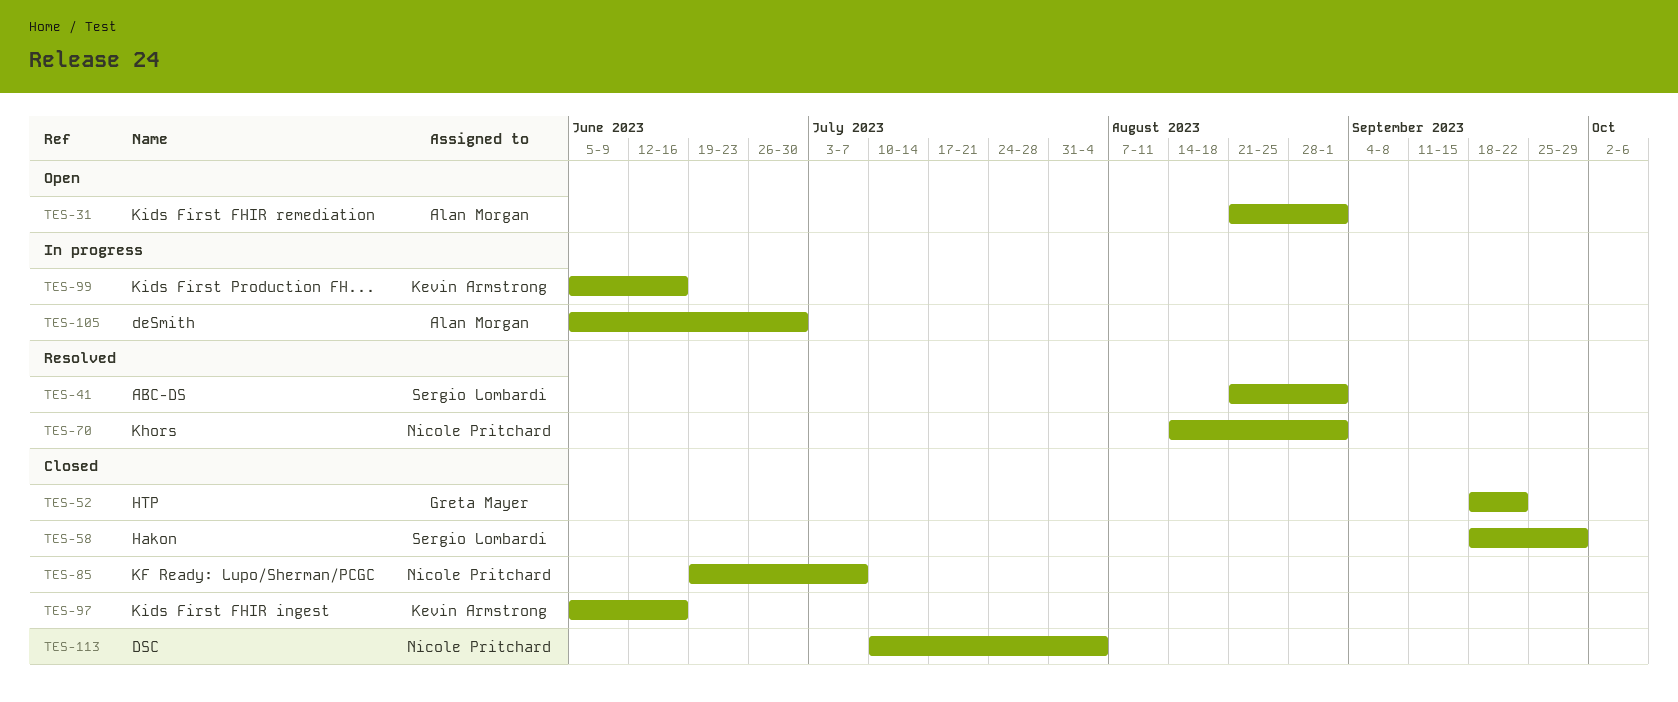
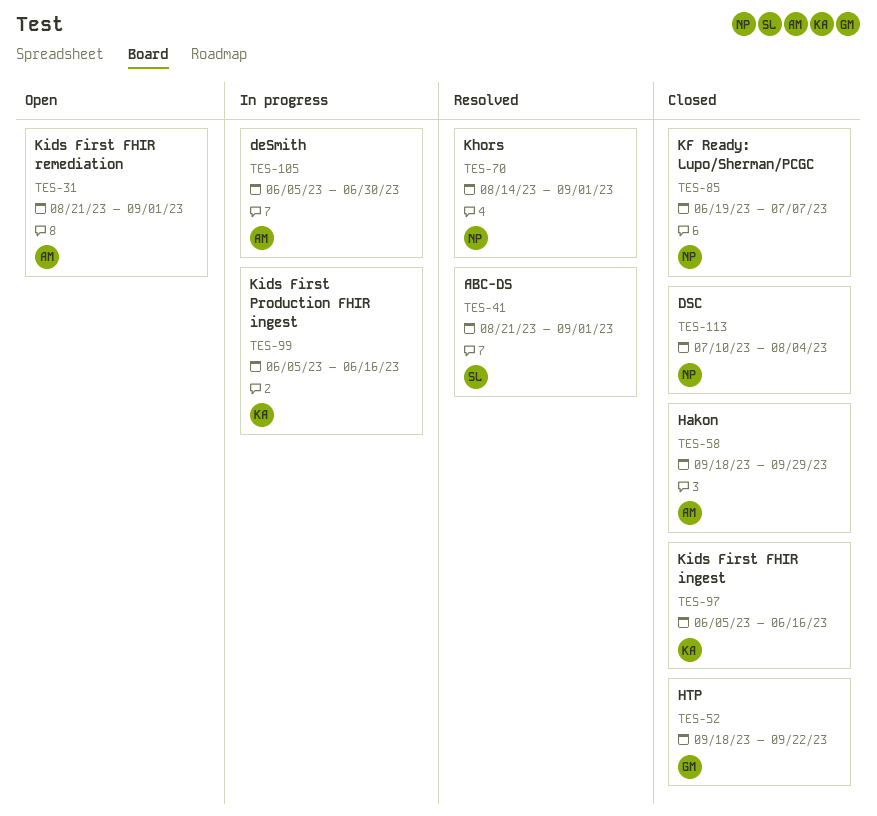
TES-58, owner: Sergio Lombardi -> Alan Morgan

